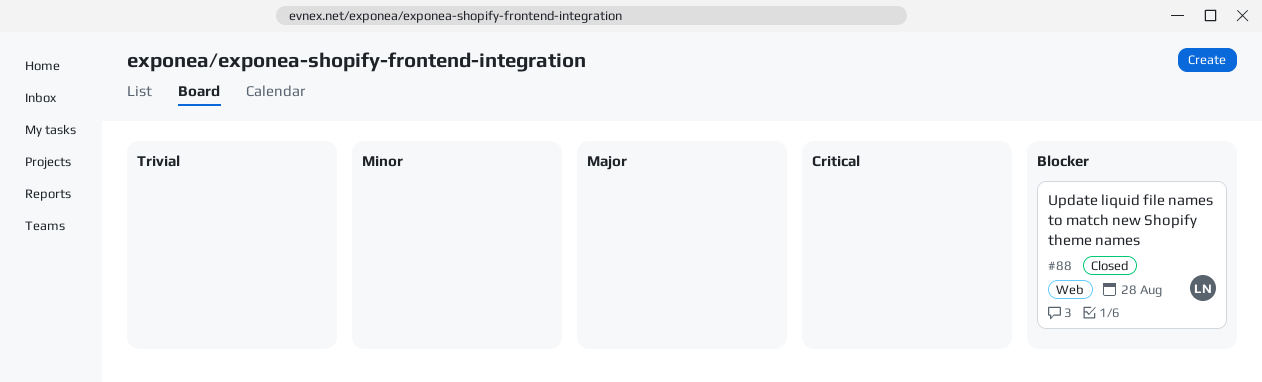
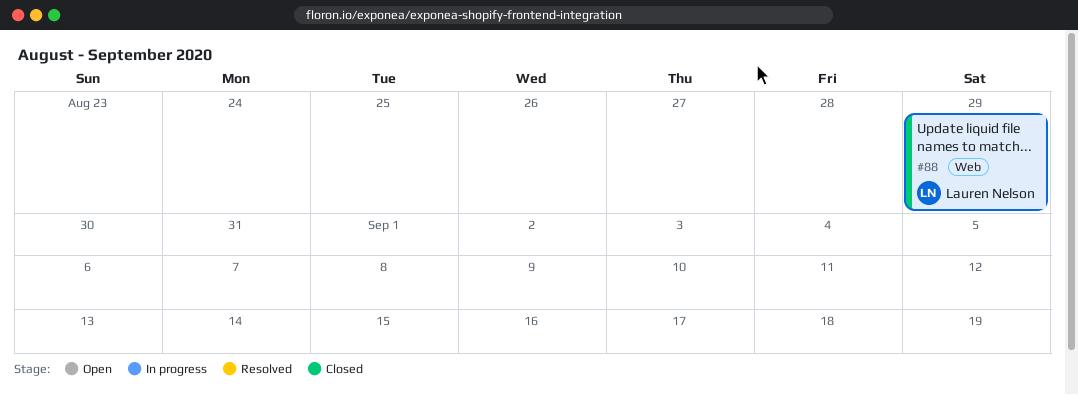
#88, due: Aug 28 -> Aug 29

